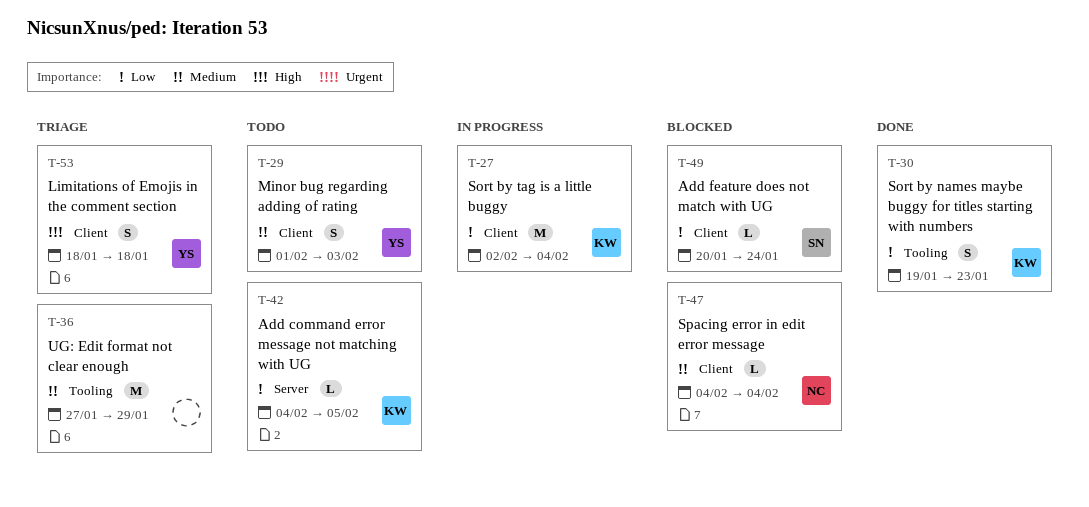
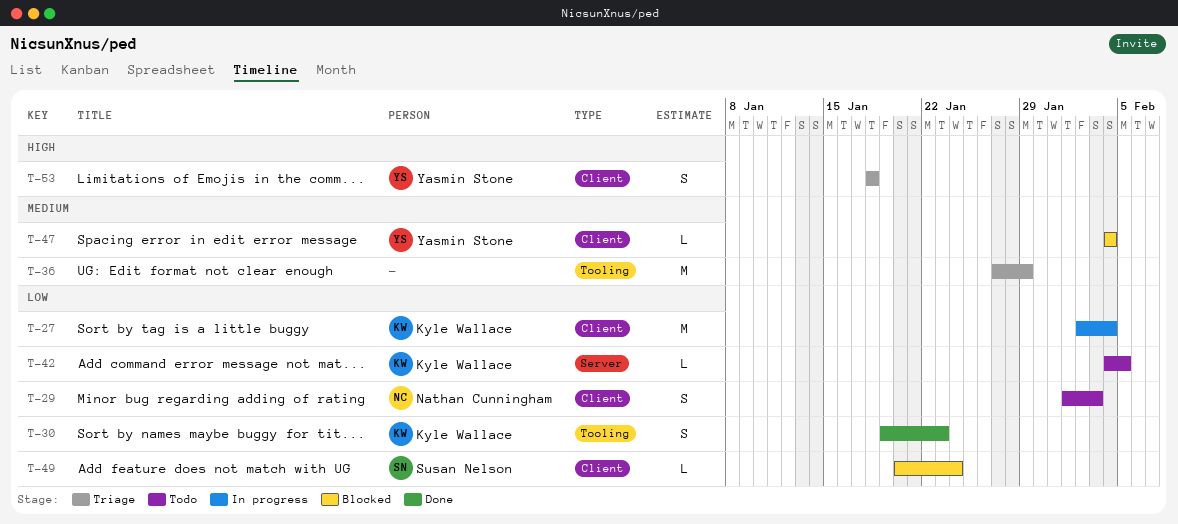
T-29, owner: Yasmin Stone -> Nathan Cunningham
T-29, priority: Medium -> Low
T-47, owner: Nathan Cunningham -> Yasmin Stone

